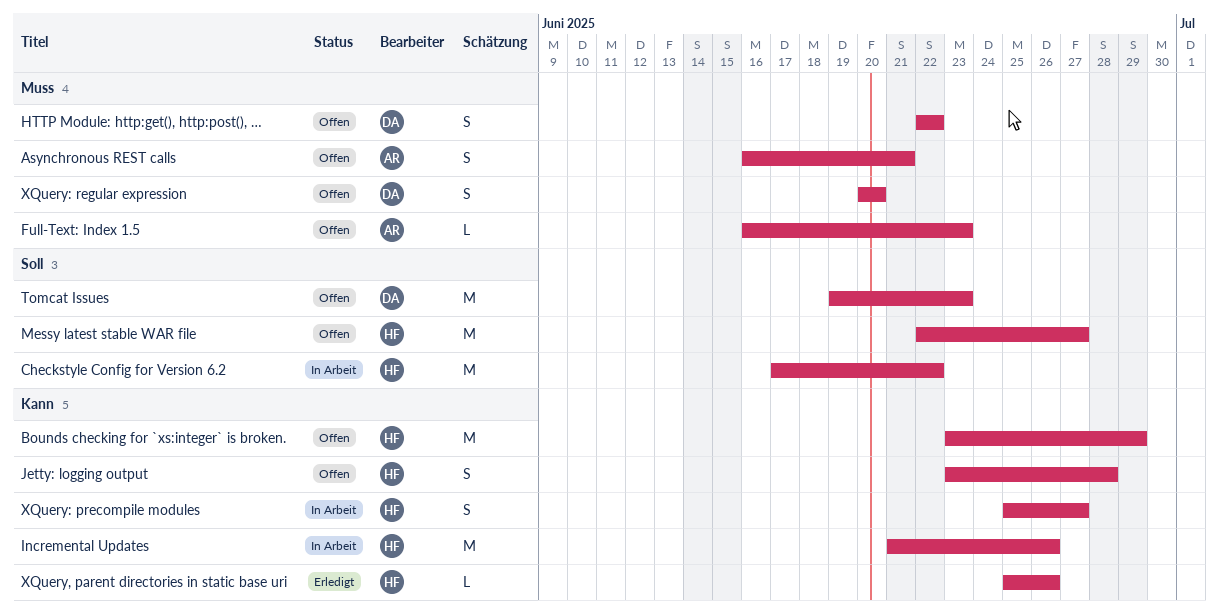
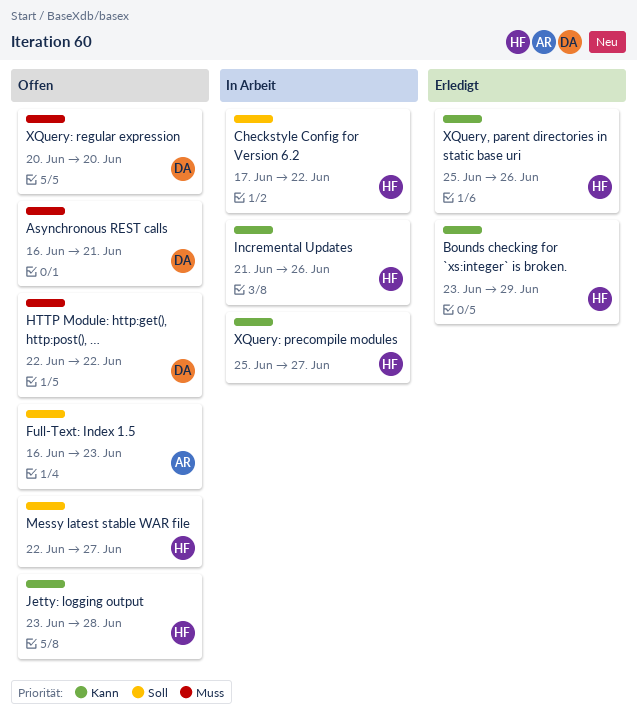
Asynchronous REST calls, owner: AR -> DA
Bounds checking for `xs:integer` is broken., status: Offen -> Erledigt
Full-Text: Index 1.5, priority: Muss -> Soll
Tomcat Issues: present -> none

